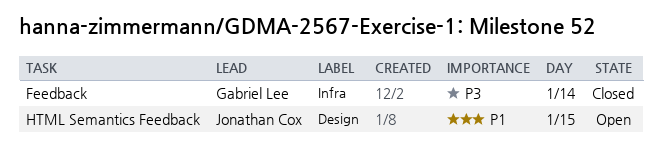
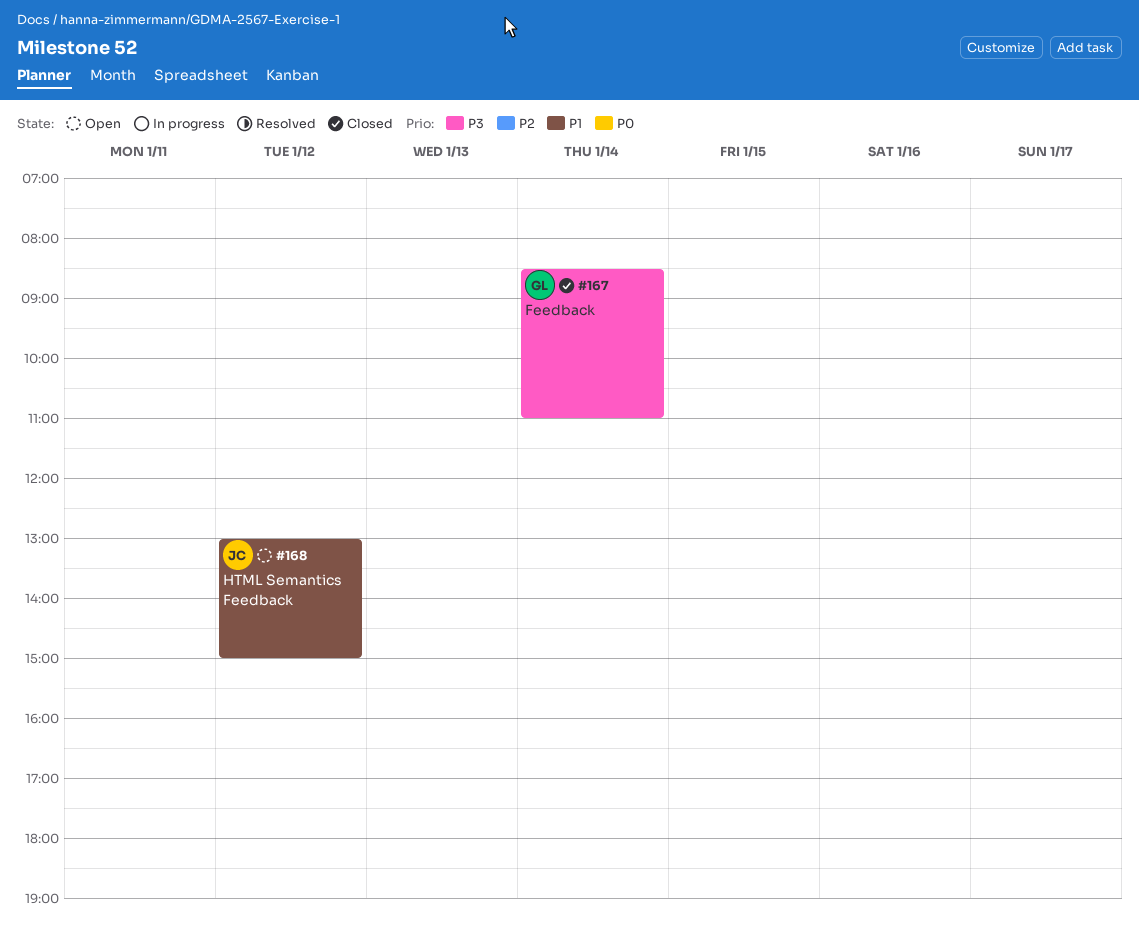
HTML Semantics Feedback, day: Jan 15 -> Jan 12

